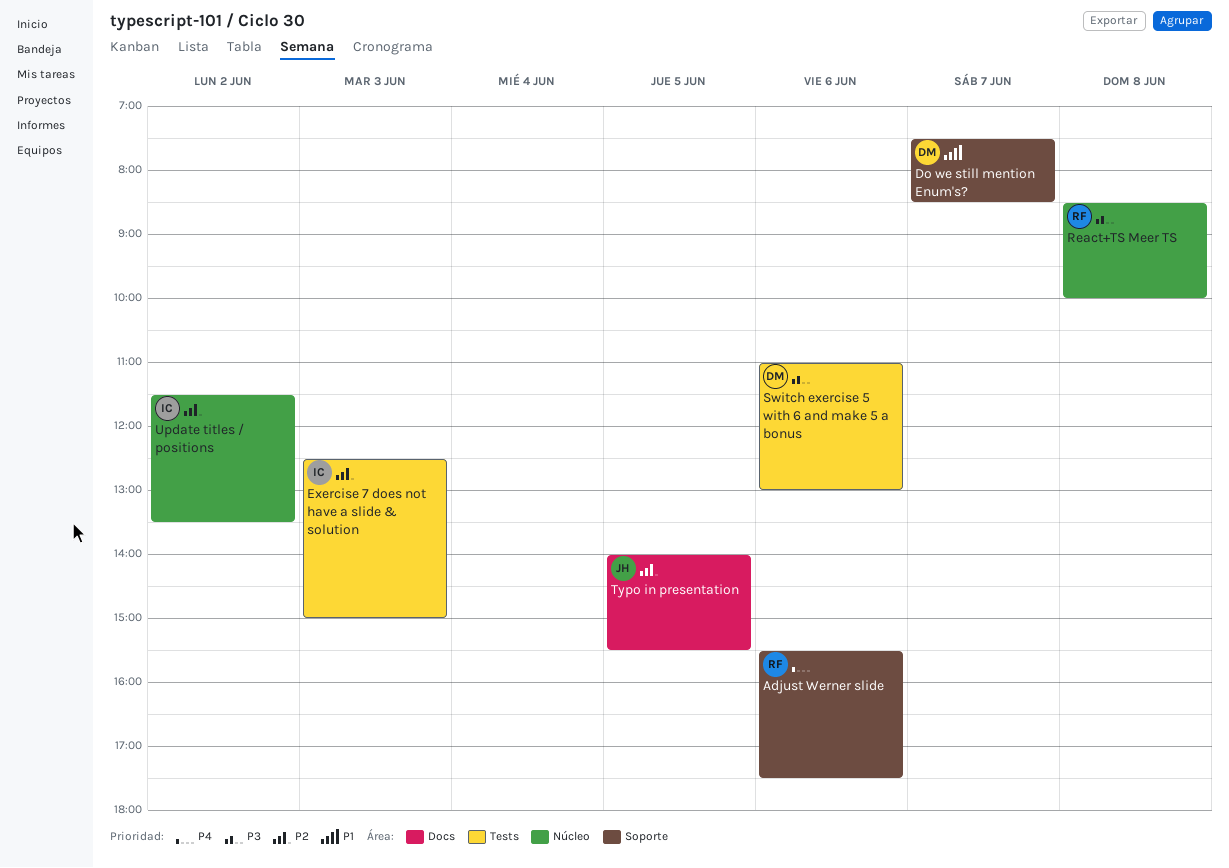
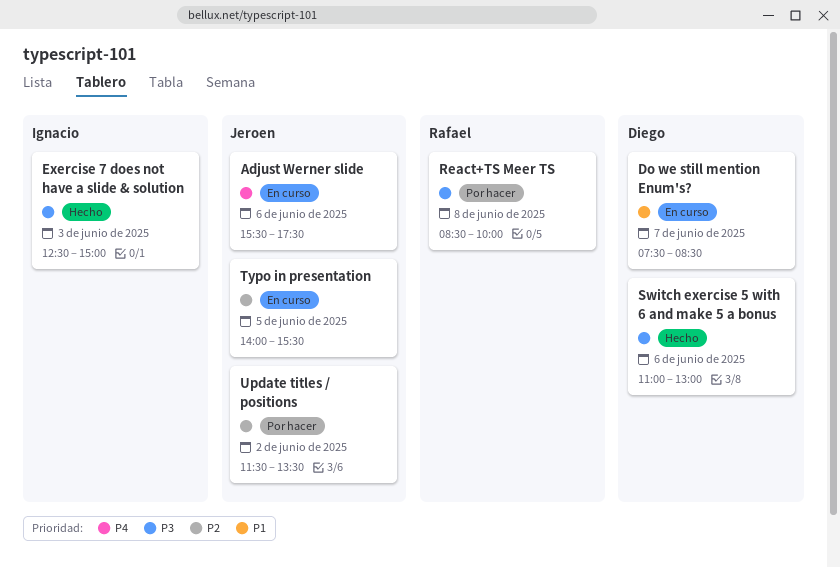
Adjust Werner slide, owner: Rafael -> Jeroen
Exercise 7 does not have a slide & solution, priority: P2 -> P3
Update titles / positions, owner: Ignacio -> Jeroen

